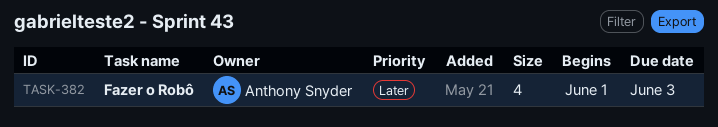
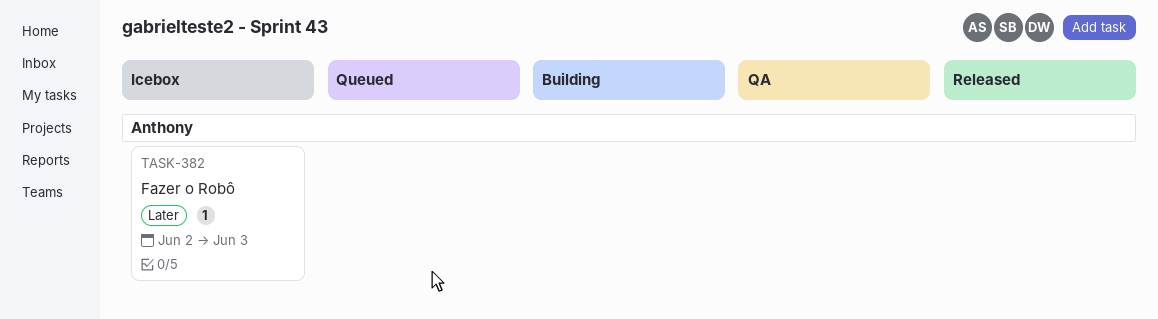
TASK-382, estimate: 4 -> 1
TASK-382, start: Jun 1 -> Jun 2

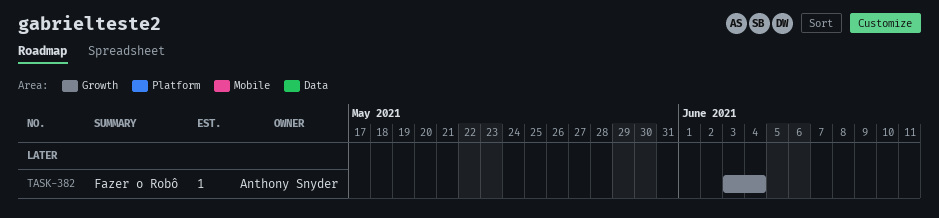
TASK-382, start: Jun 2 -> Jun 3
TASK-382, due: Jun 3 -> Jun 4

